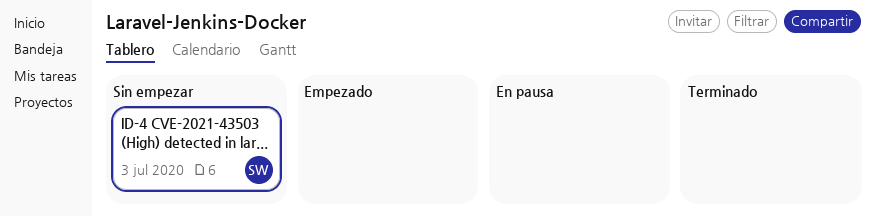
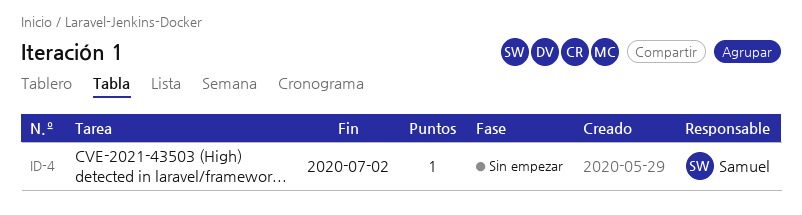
ID-4, due: Jul 3 -> Jul 2

